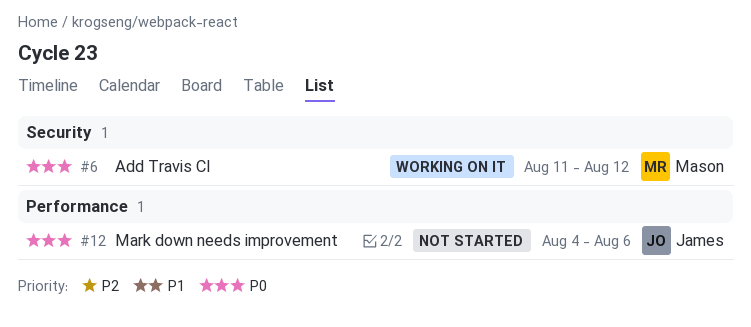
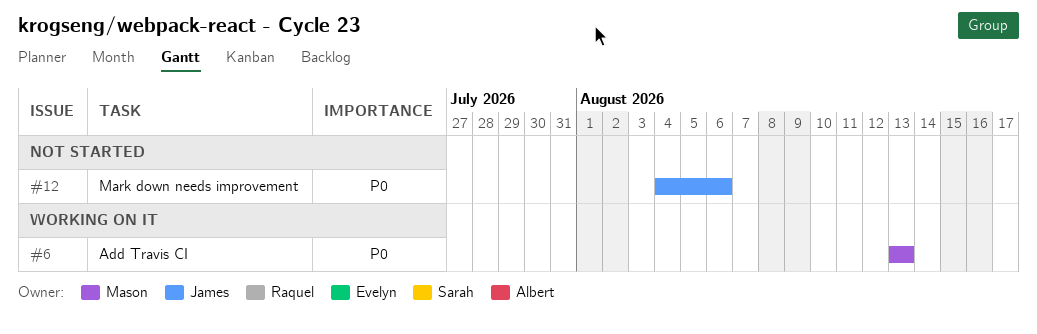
#6, start: Aug 11 -> Aug 13
#6, due: Aug 12 -> Aug 13

